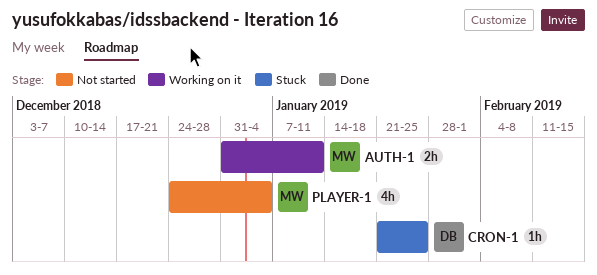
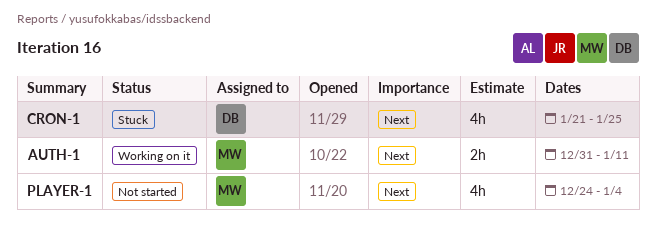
CRON-1, estimate: 1h -> 4h

